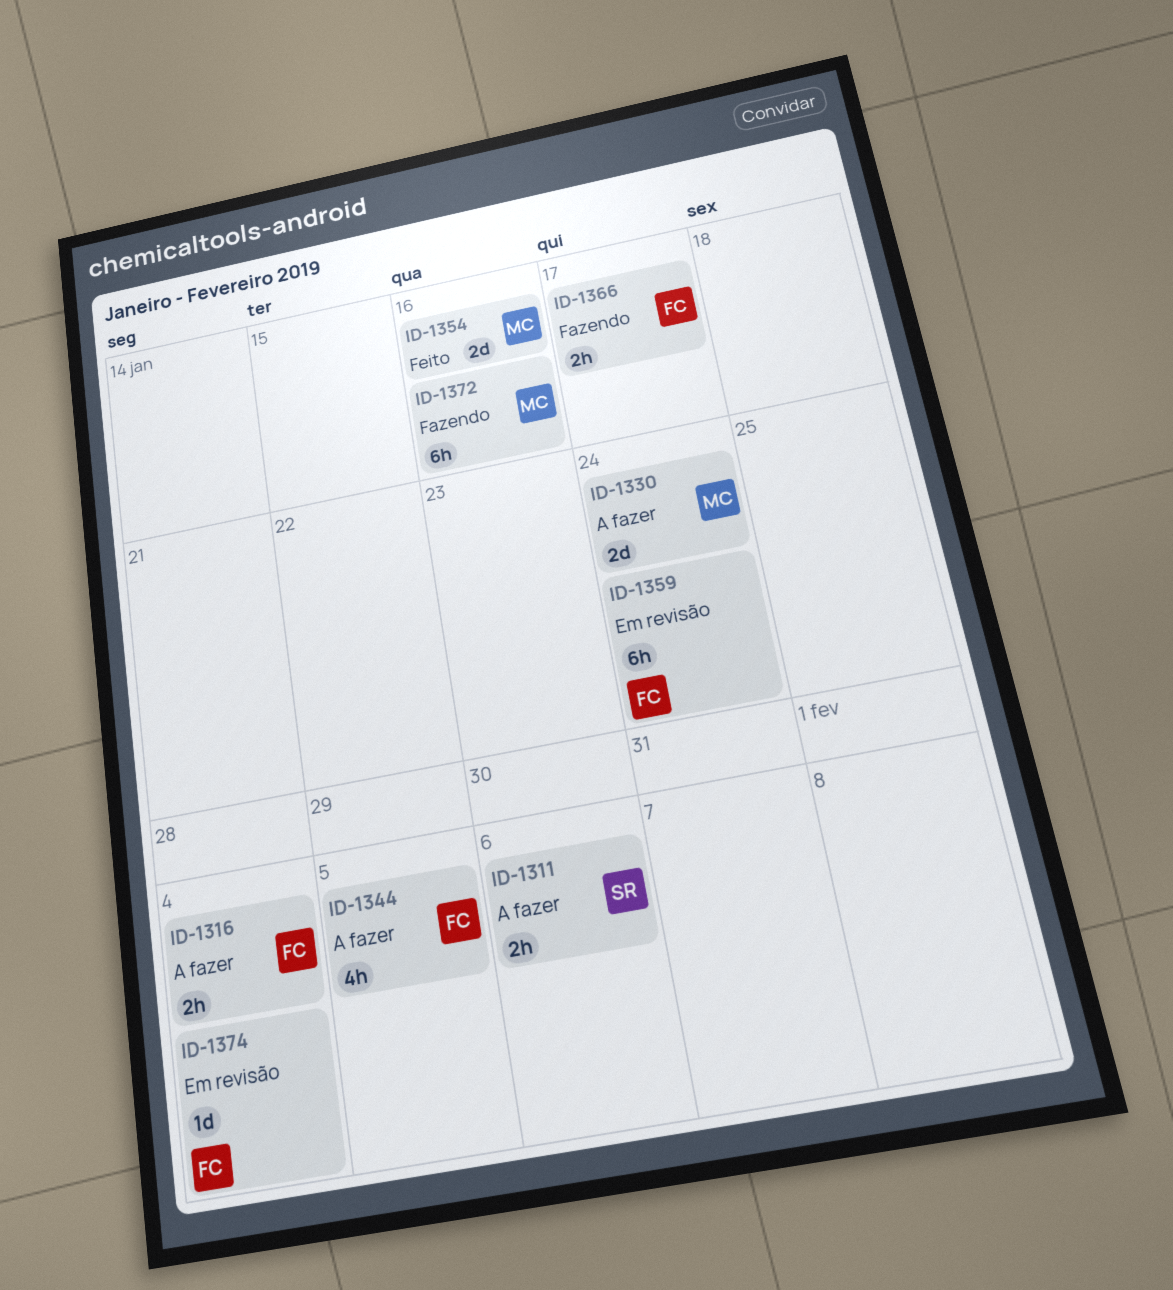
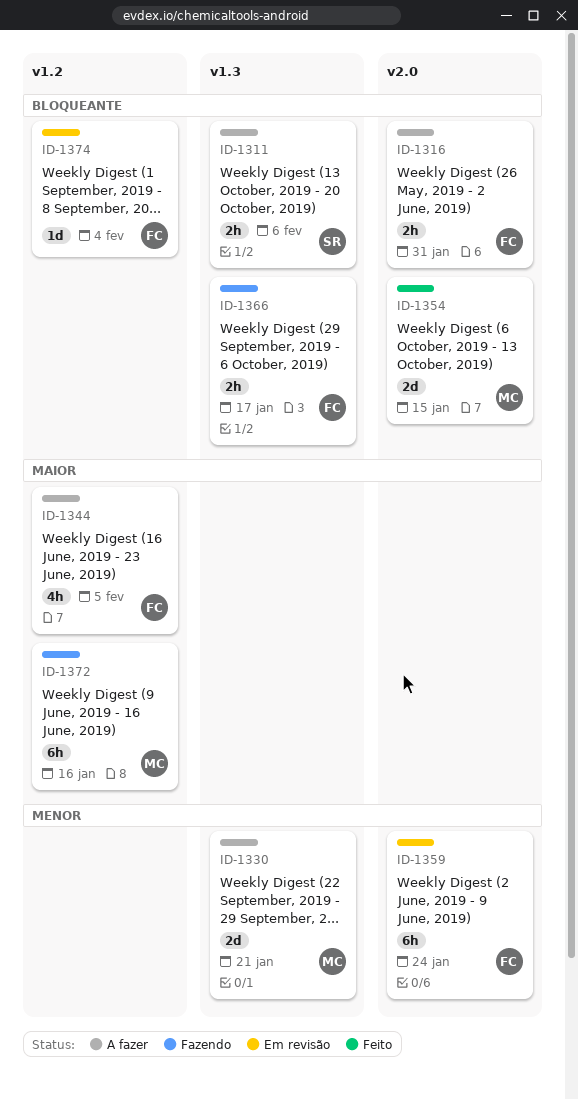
ID-1316, due: Feb 4 -> Jan 31
ID-1330, due: Jan 24 -> Jan 21
ID-1354, due: Jan 16 -> Jan 15

